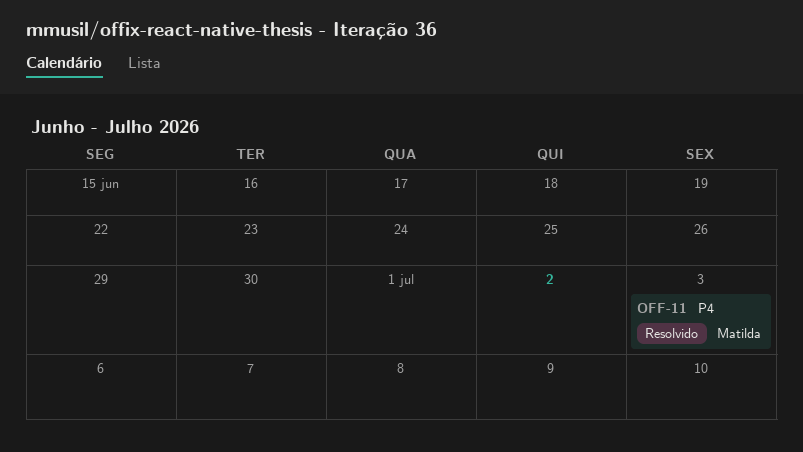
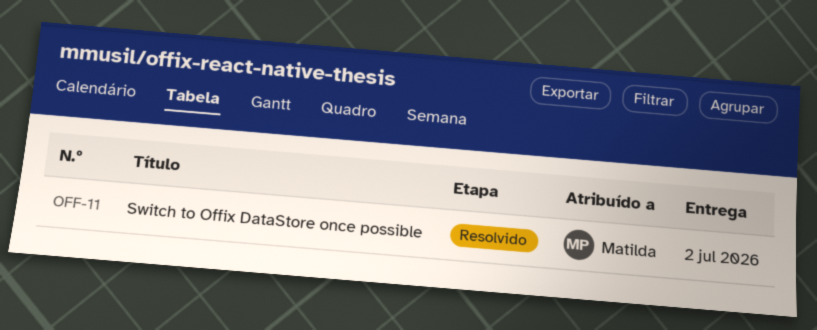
OFF-11, due: Jul 3 -> Jul 2

